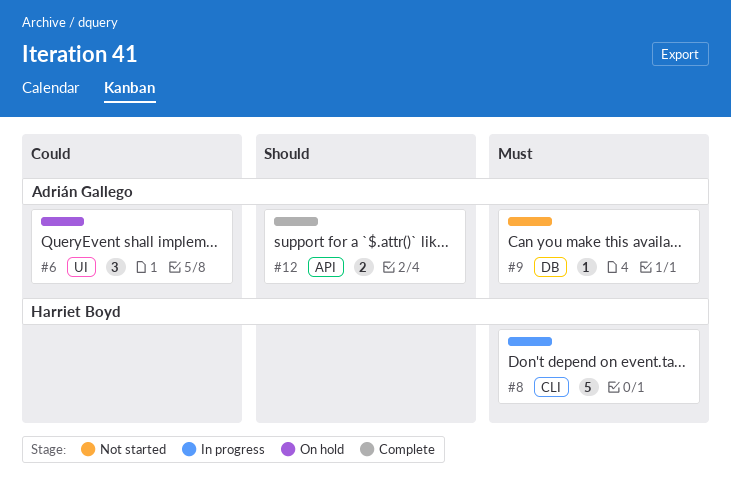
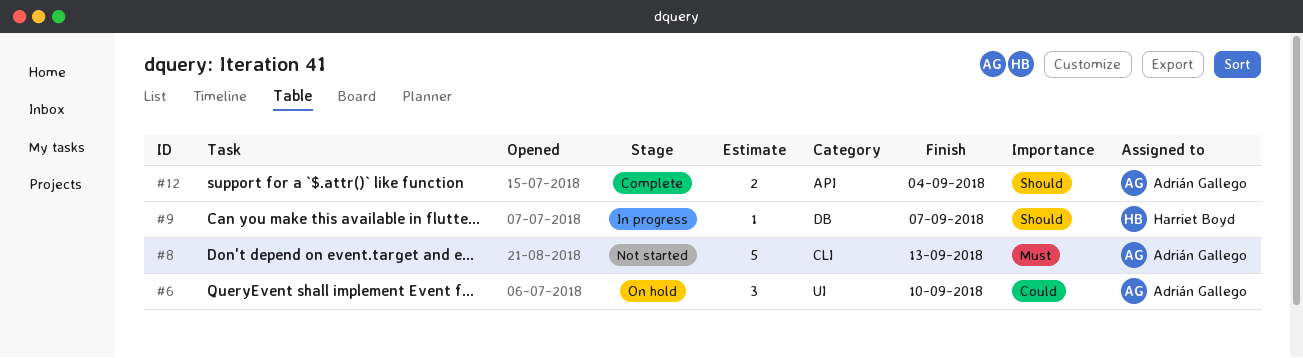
#8, status: In progress -> Not started
#8, owner: Harriet Boyd -> Adrián Gallego
#9, status: Not started -> In progress
#9, owner: Adrián Gallego -> Harriet Boyd
#9, priority: Must -> Should

